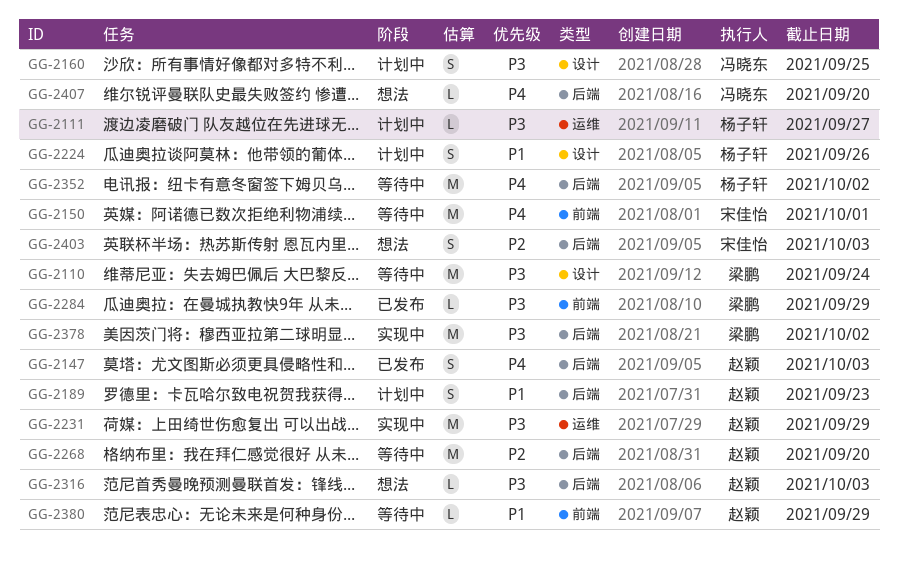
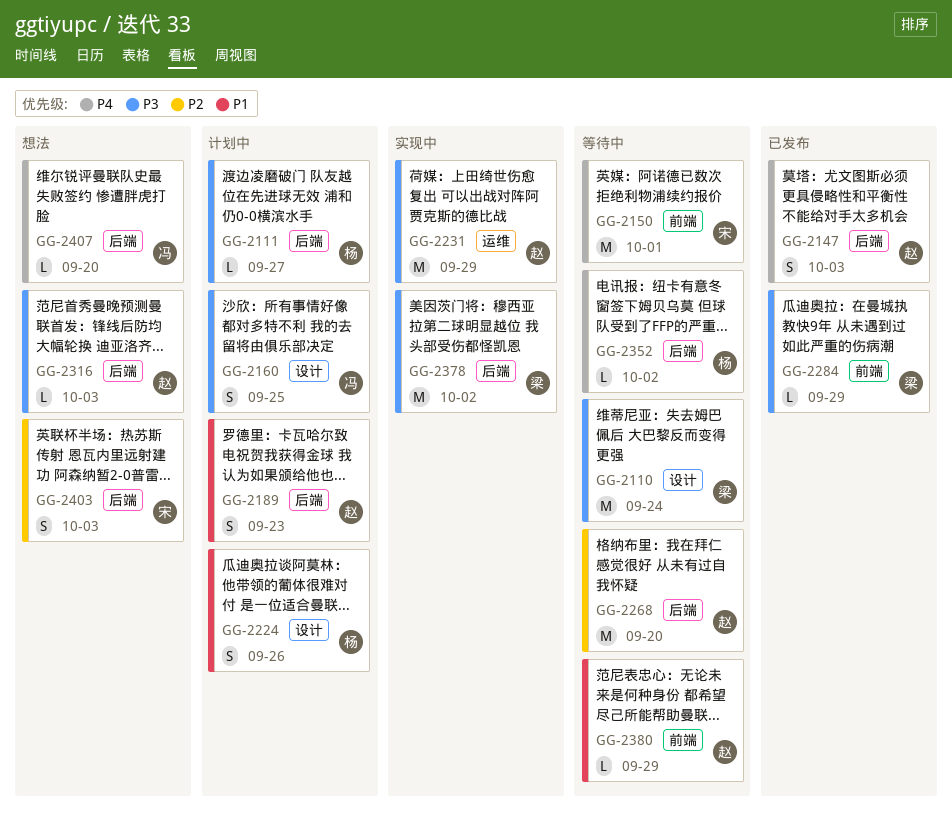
GG-2111, label: 运维 -> 后端
GG-2352, estimate: M -> L

